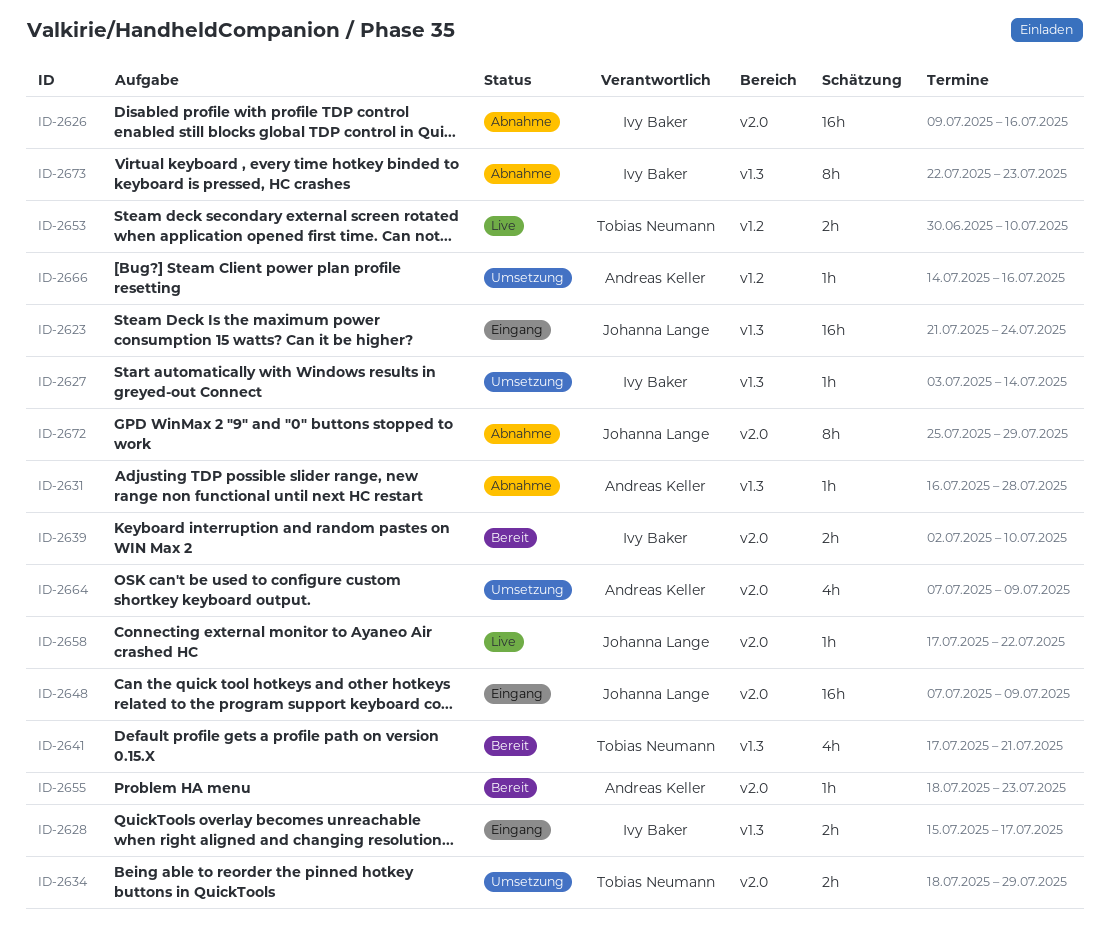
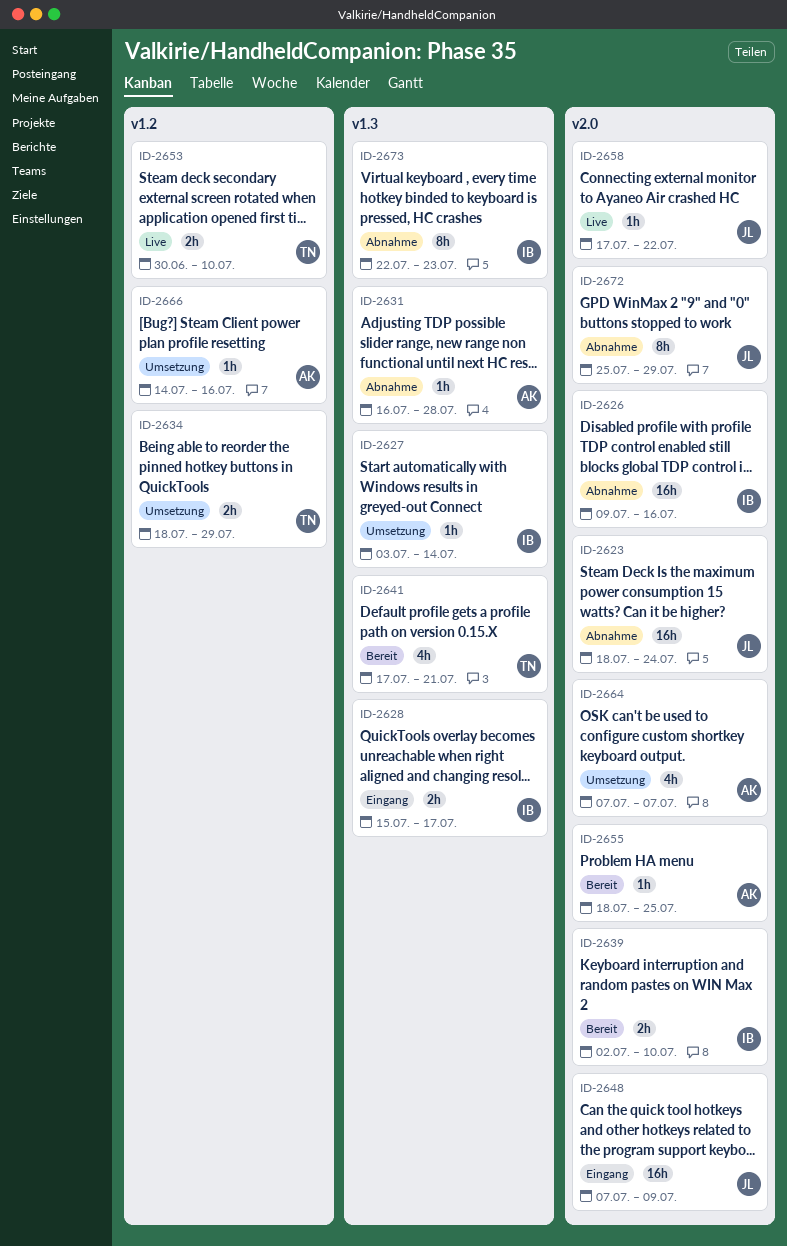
ID-2623, status: Eingang -> Abnahme
ID-2623, label: v1.3 -> v2.0
ID-2623, start: Jul 21 -> Jul 18
ID-2634, label: v2.0 -> v1.2
ID-2655, due: Jul 23 -> Jul 25
ID-2664, due: Jul 9 -> Jul 7

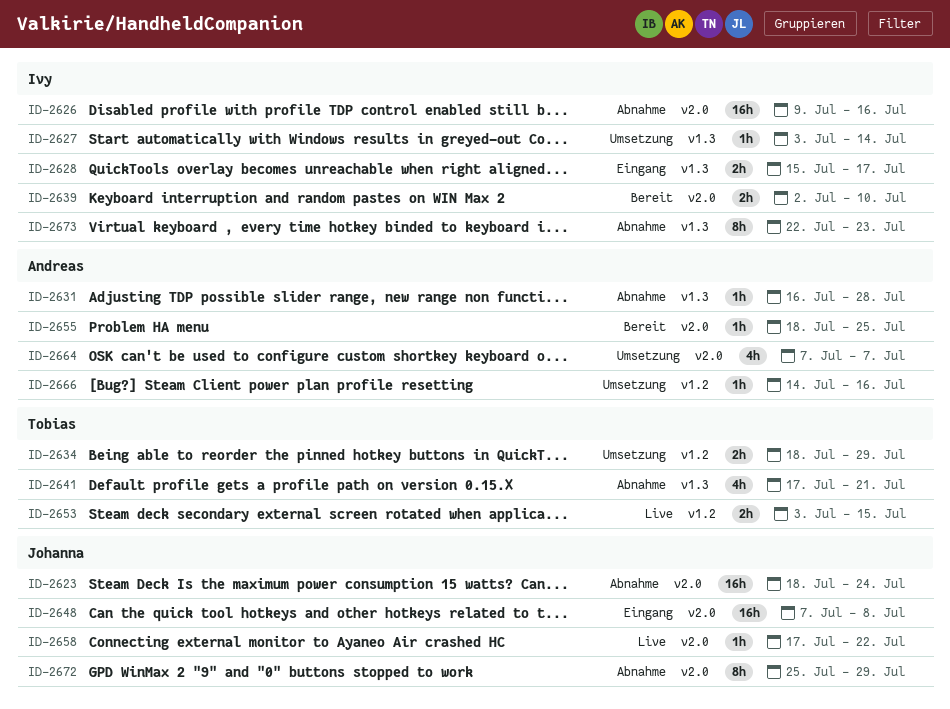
ID-2641, status: Bereit -> Abnahme
ID-2648, due: Jul 9 -> Jul 8
ID-2653, start: Jun 30 -> Jul 3
ID-2653, due: Jul 10 -> Jul 15

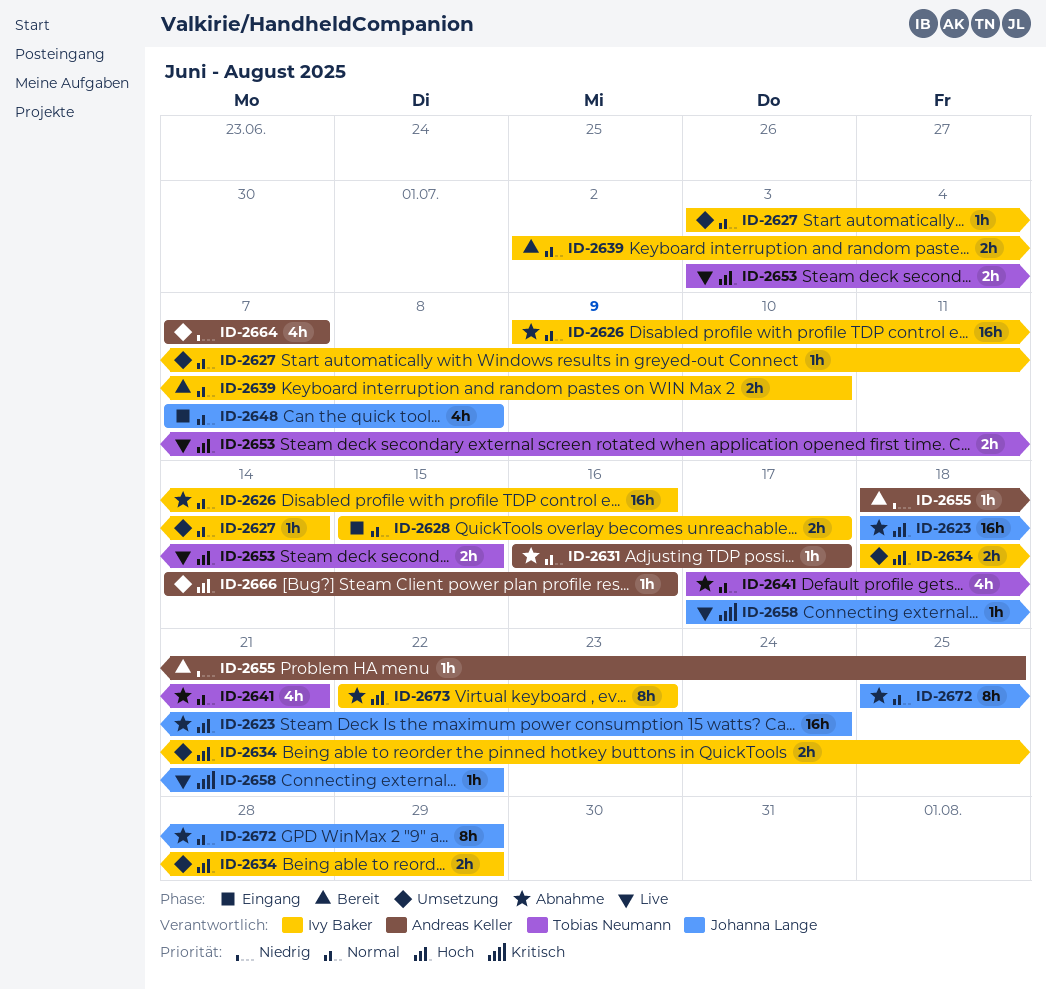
ID-2631, due: Jul 28 -> Jul 17
ID-2634, owner: Tobias Neumann -> Ivy Baker
ID-2648, estimate: 16h -> 4h

